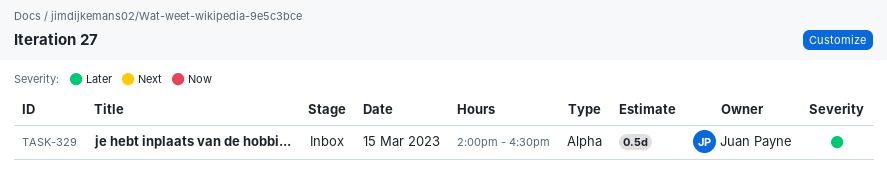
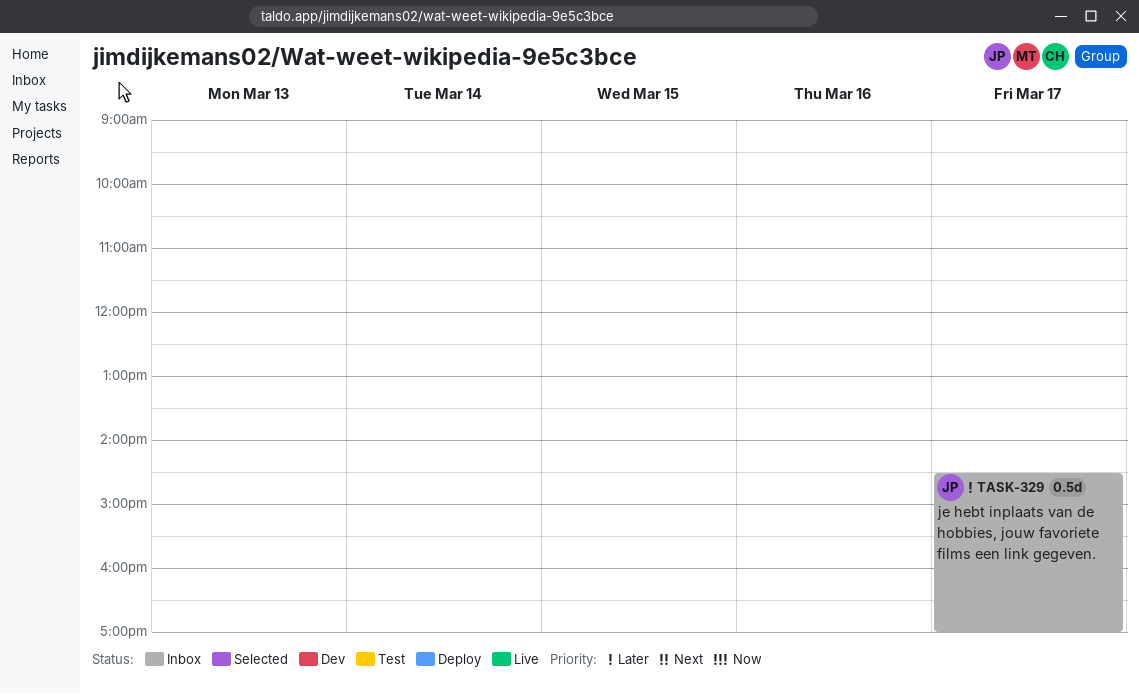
TASK-329, day: Mar 15 -> Mar 17
TASK-329, begins: 14:00 -> 14:30
TASK-329, ends: 16:30 -> 17:00

